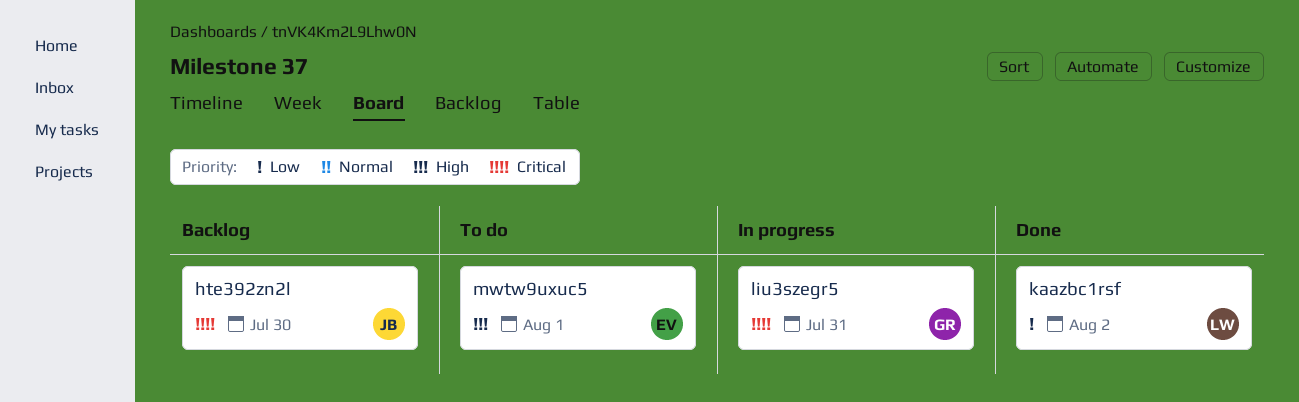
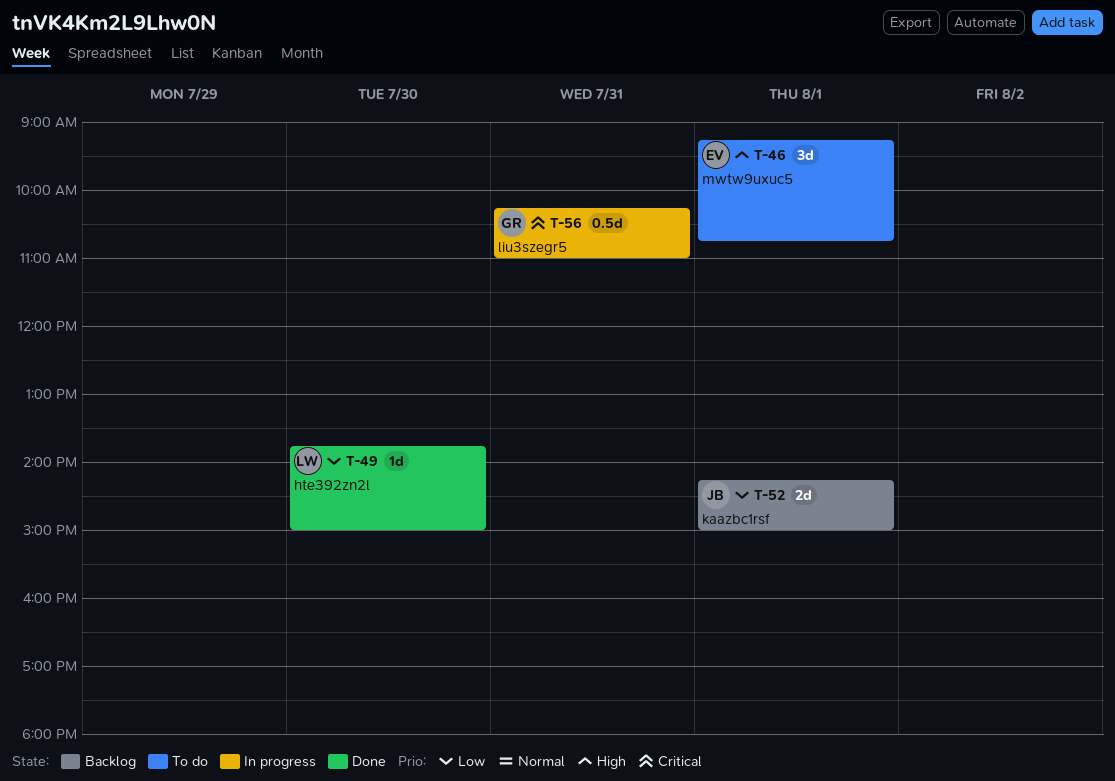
hte392zn2l, status: Backlog -> Done
hte392zn2l, owner: JB -> LW
hte392zn2l, priority: Critical -> Low
kaazbc1rsf, status: Done -> Backlog
kaazbc1rsf, owner: LW -> JB
kaazbc1rsf, day: Aug 2 -> Aug 1

